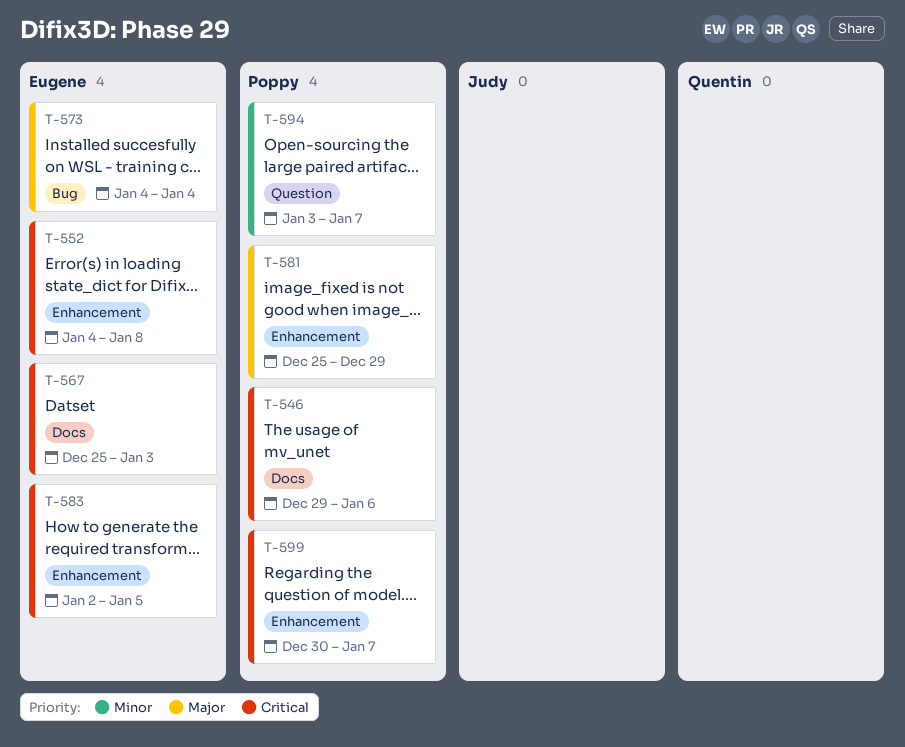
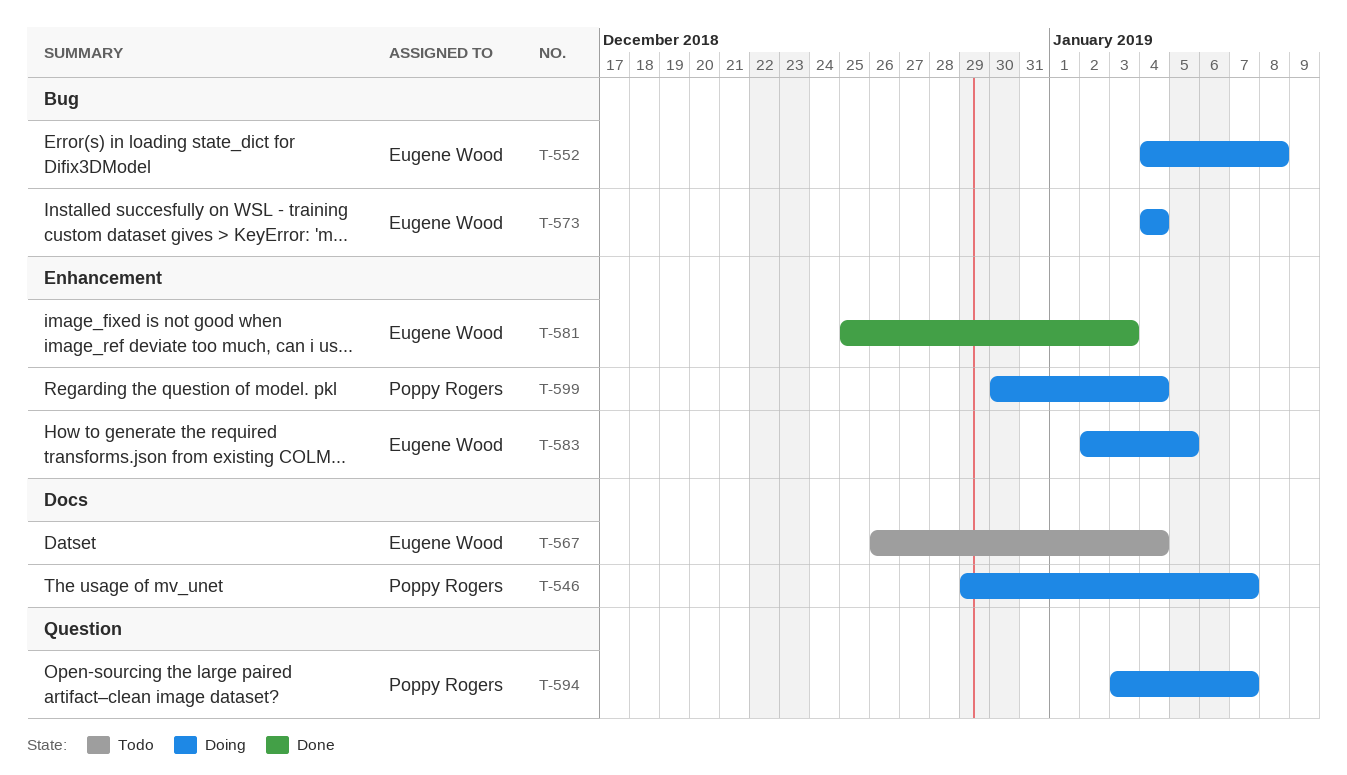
T-546, due: Jan 6 -> Jan 7
T-552, label: Enhancement -> Bug
T-567, start: Dec 25 -> Dec 26
T-567, due: Jan 3 -> Jan 4
T-581, owner: Poppy Rogers -> Eugene Wood
T-581, due: Dec 29 -> Jan 3
T-599, due: Jan 7 -> Jan 4

